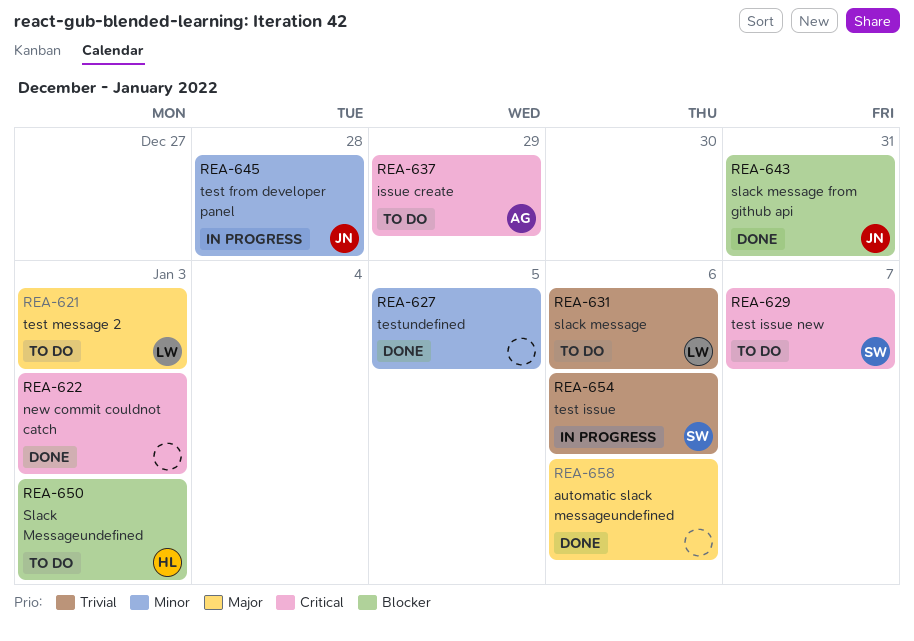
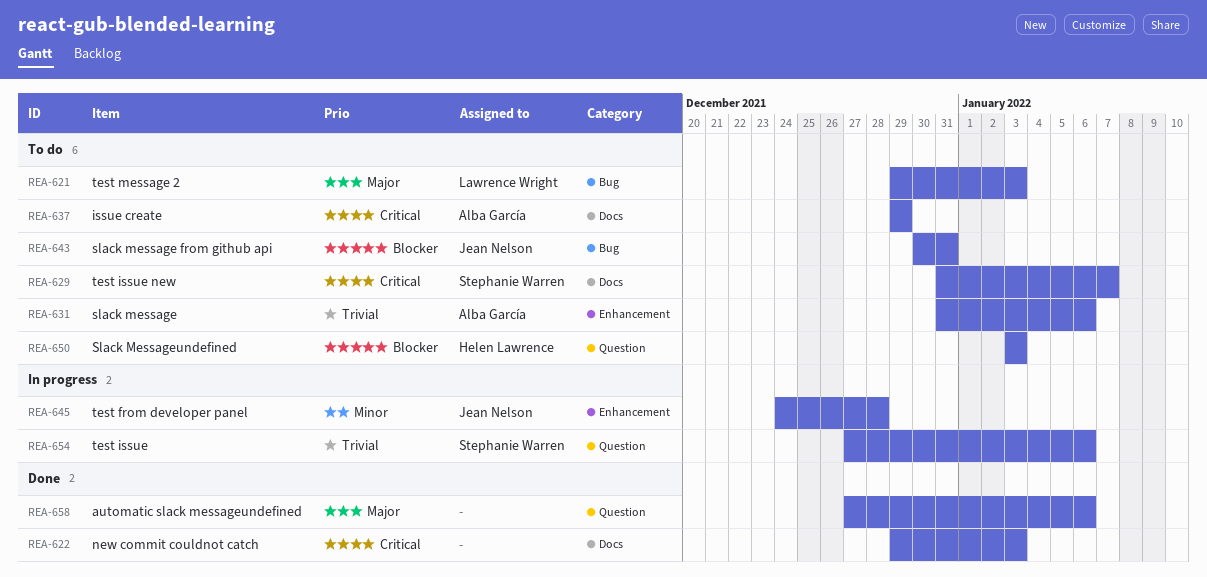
REA-627: present -> none
REA-631, owner: Lawrence Wright -> Alba García
REA-643, status: Done -> To do

